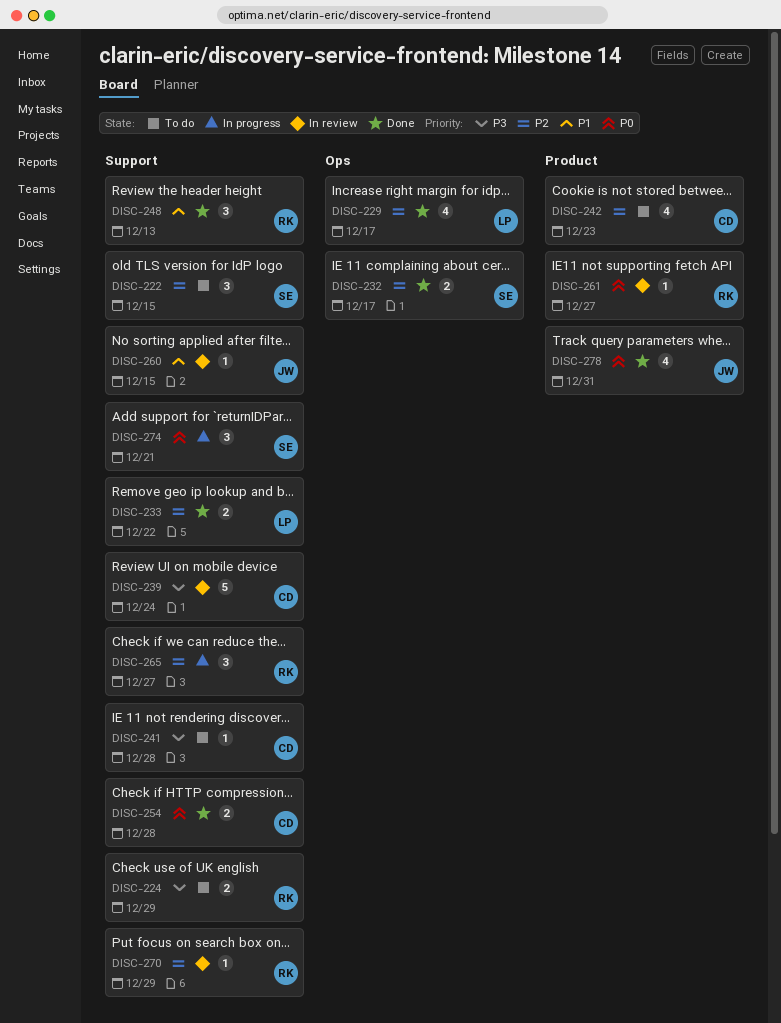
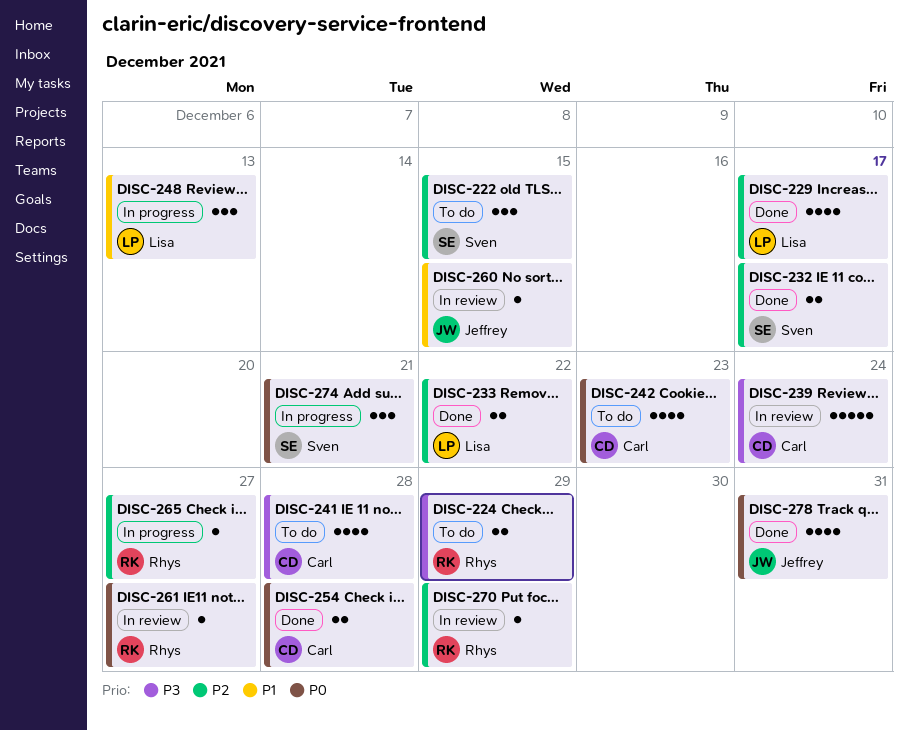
DISC-241, estimate: 1 -> 4
DISC-242, priority: P2 -> P0
DISC-248, status: Done -> In progress
DISC-248, owner: Rhys -> Lisa
DISC-265, estimate: 3 -> 1

